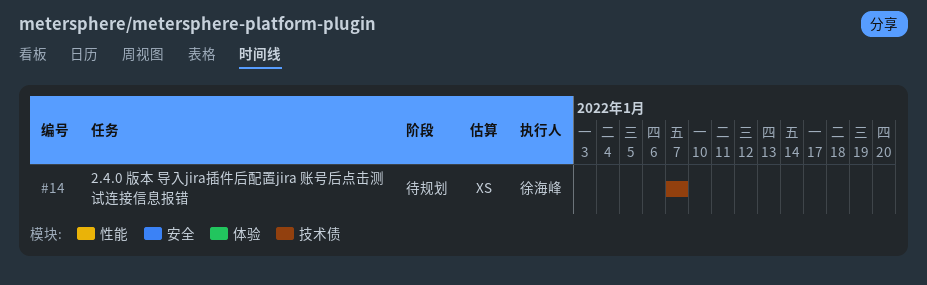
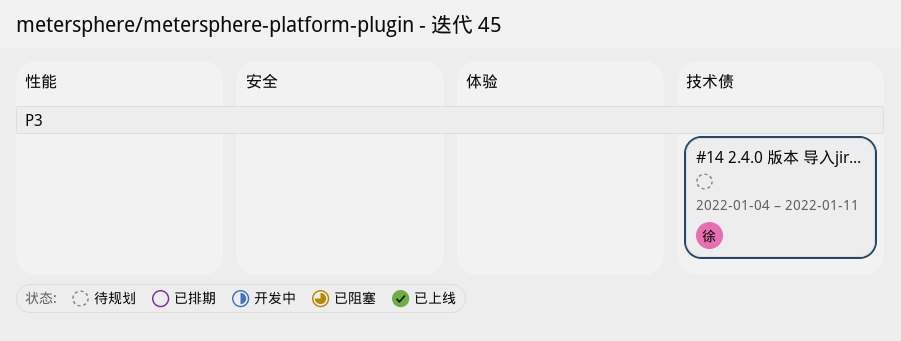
#14, start: Jan 7 -> Jan 4
#14, due: Jan 7 -> Jan 11

